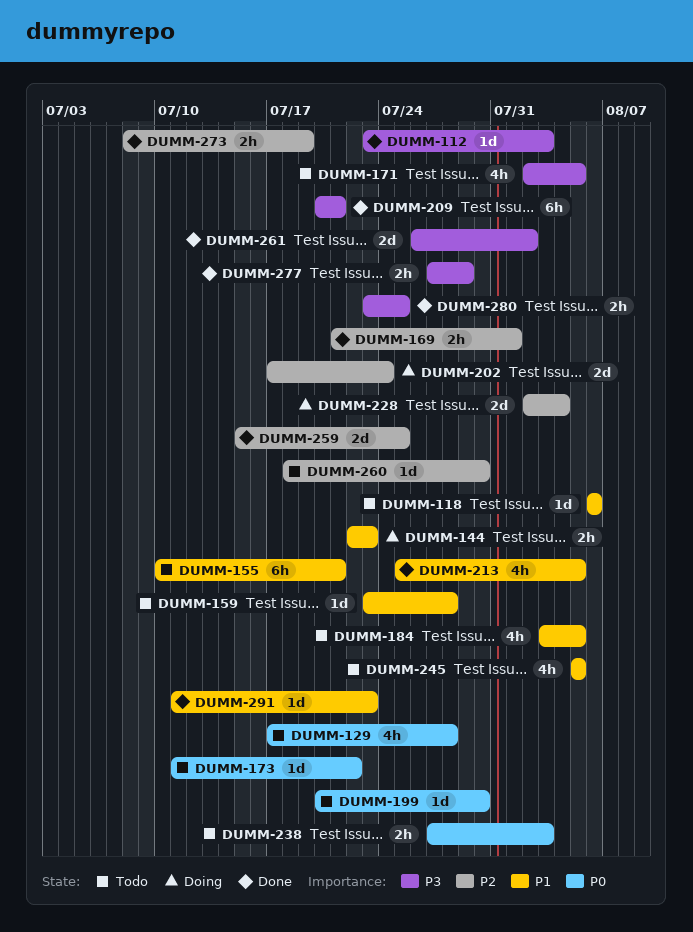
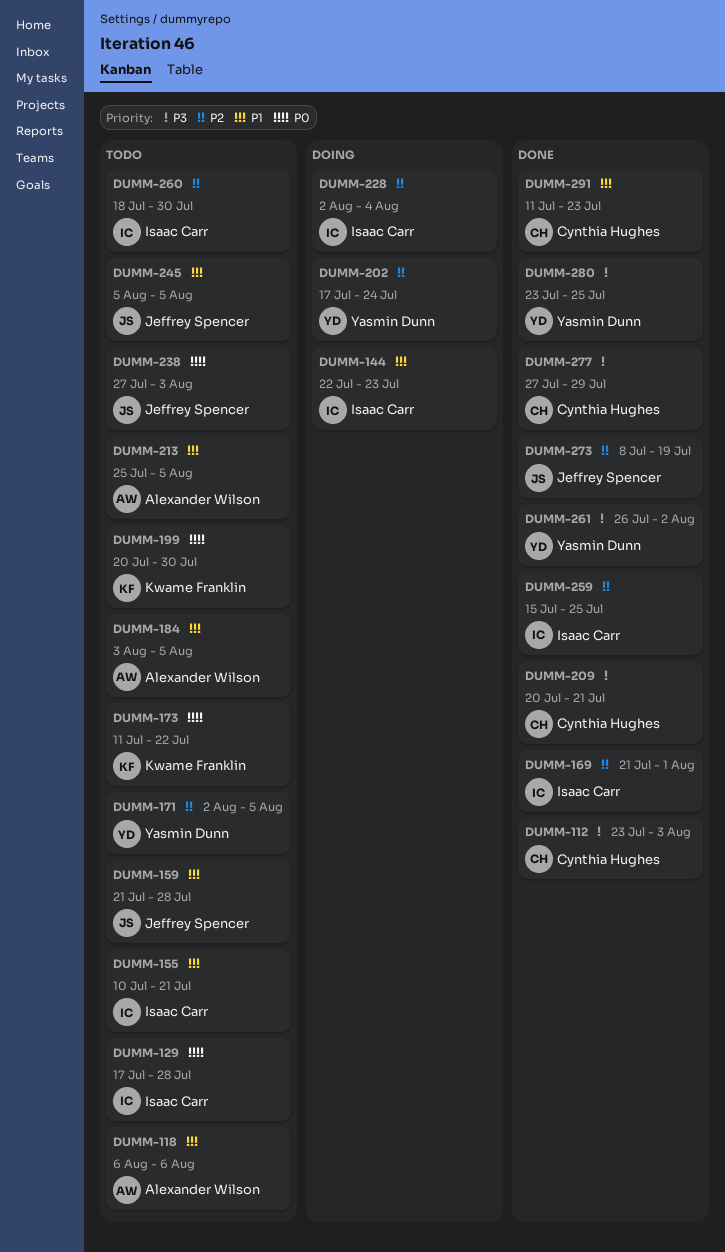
DUMM-159, start: Jul 23 -> Jul 21
DUMM-171, priority: P3 -> P2
DUMM-213, status: Done -> Todo

